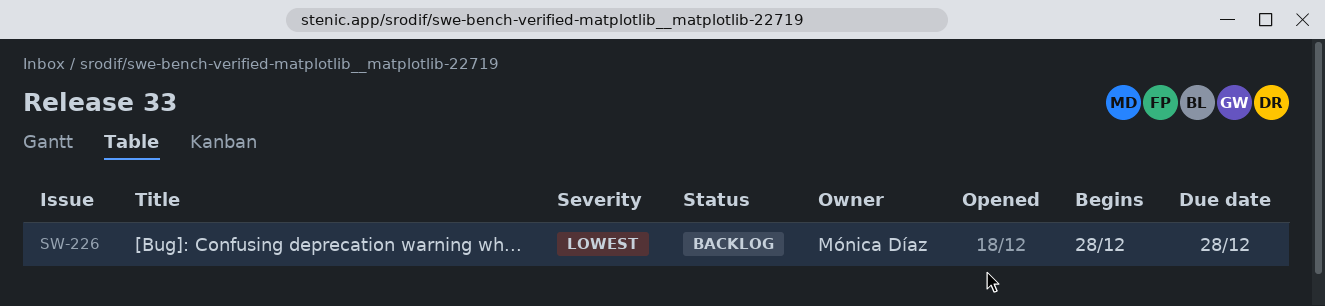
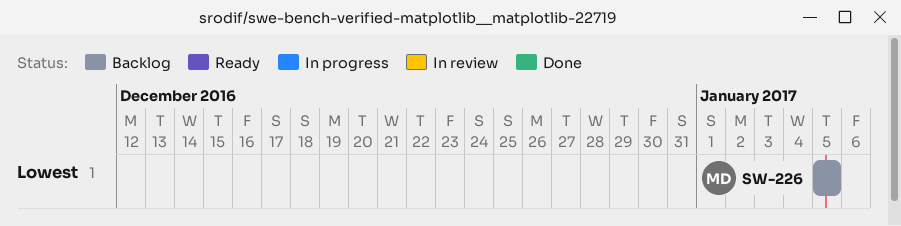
SW-226, start: Dec 28 -> Jan 5
SW-226, due: Dec 28 -> Jan 5

